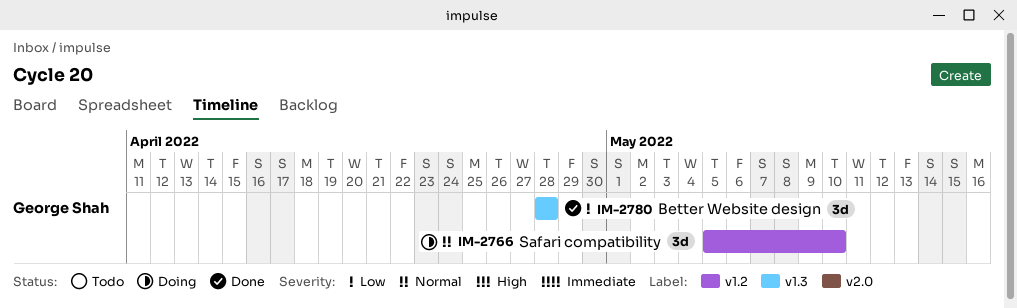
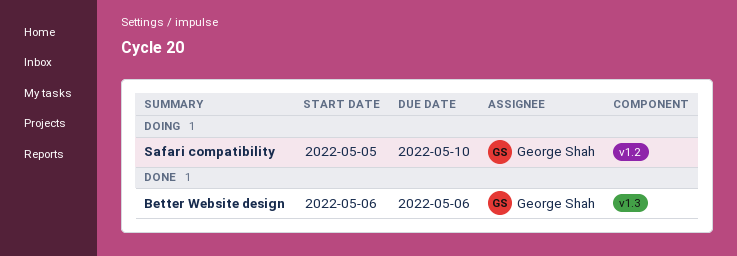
Better Website design, start: Apr 28 -> May 6
Better Website design, due: Apr 28 -> May 6

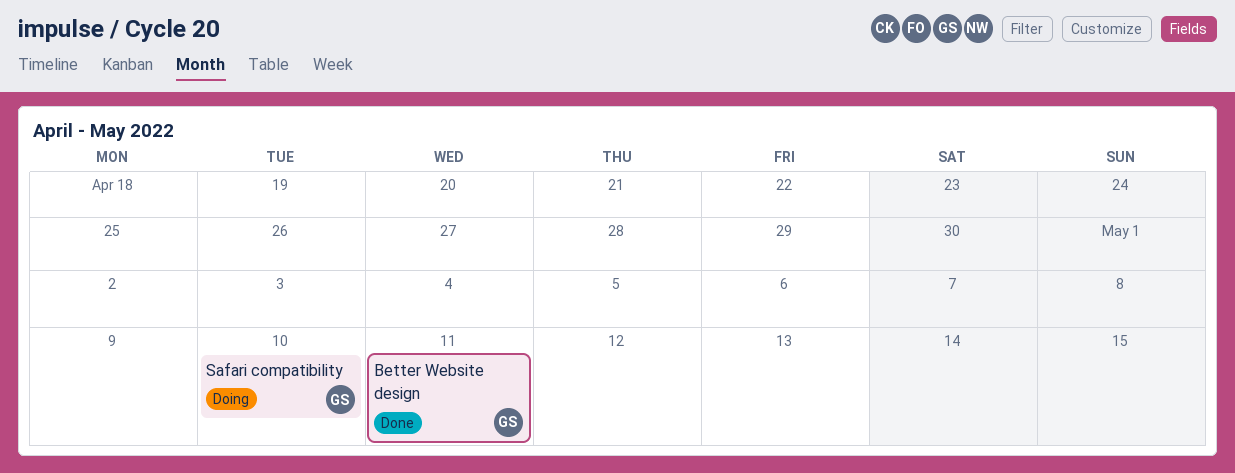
Better Website design, due: May 6 -> May 11

